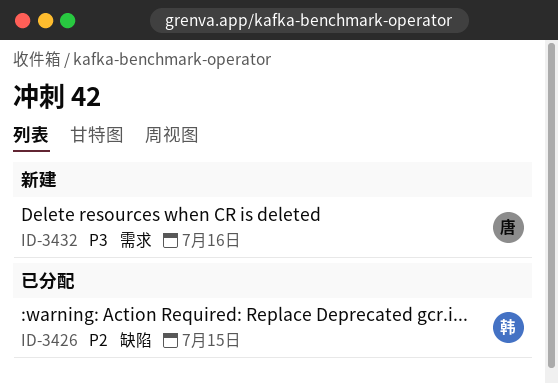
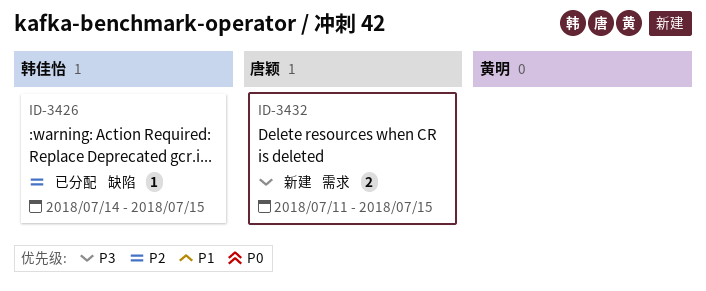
ID-3432, due: Jul 16 -> Jul 15

